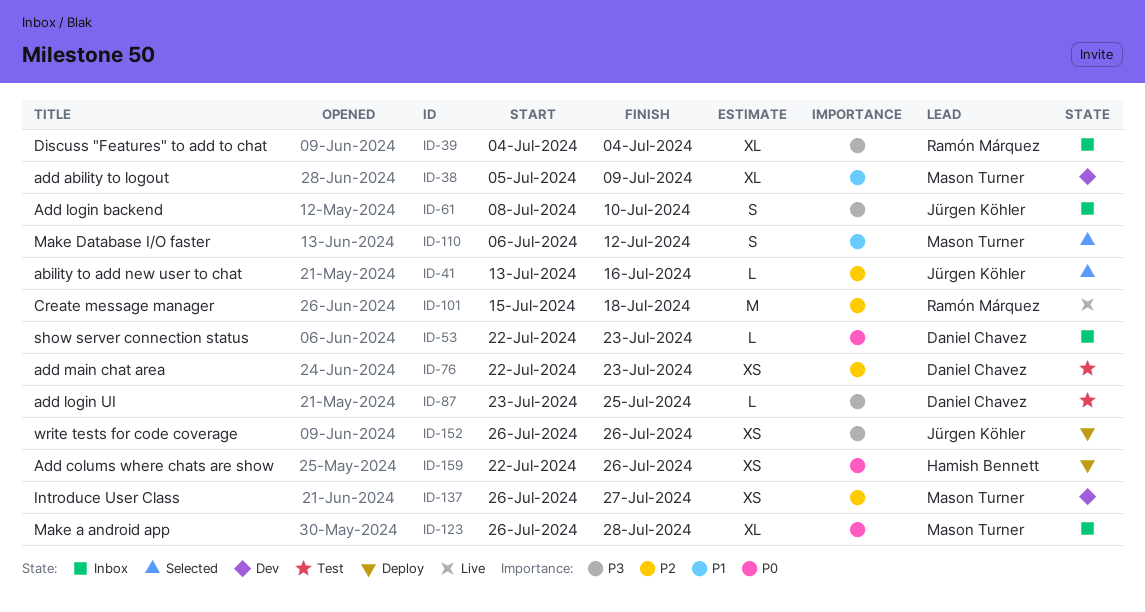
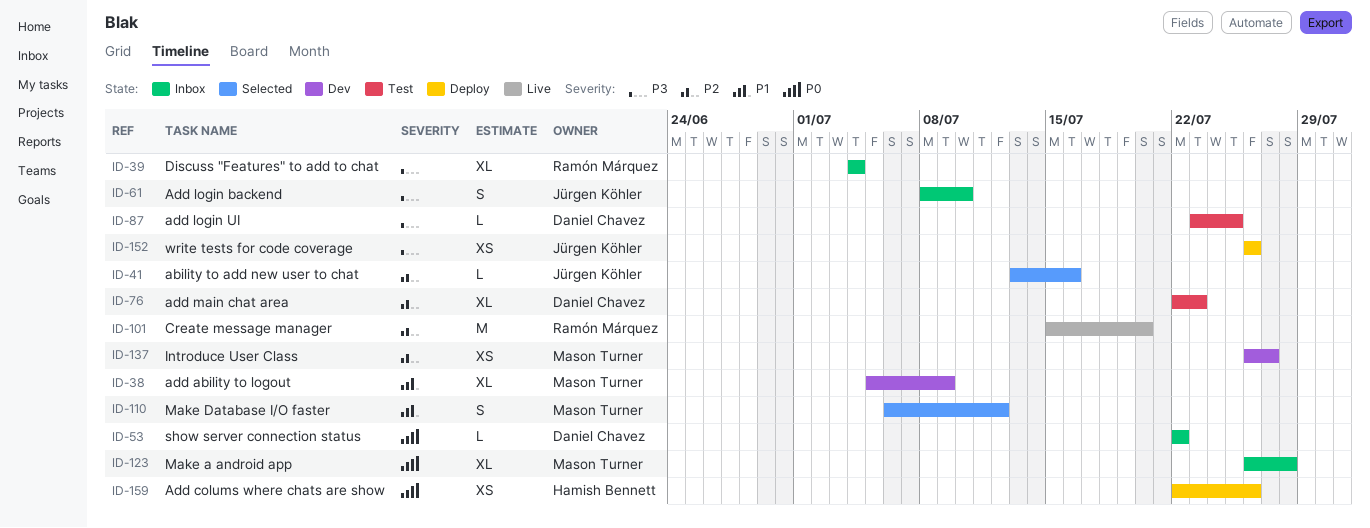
ID-53, due: Jul 23 -> Jul 22
ID-76, estimate: XS -> XL
ID-101, due: Jul 18 -> Jul 20

